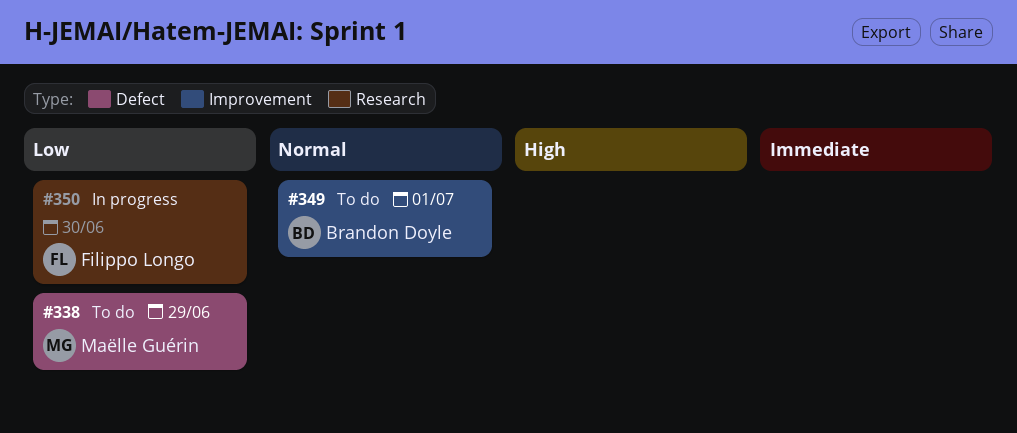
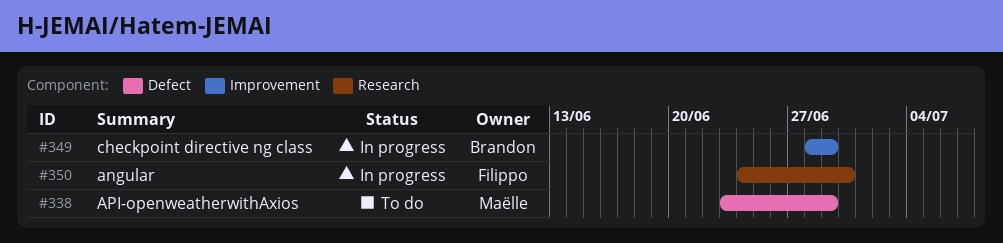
#349, status: To do -> In progress
#349, due: Jul 1 -> Jun 29

